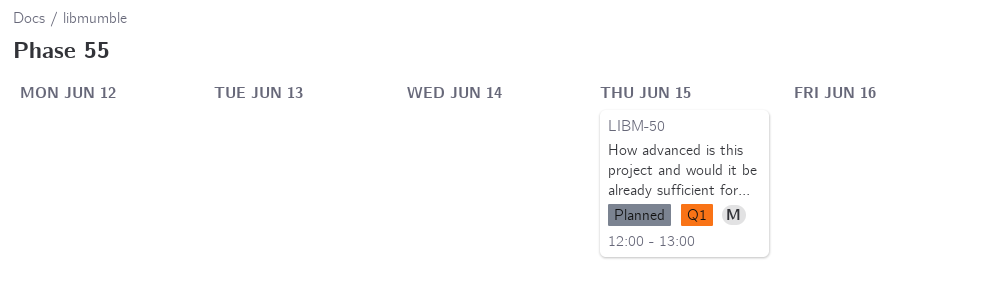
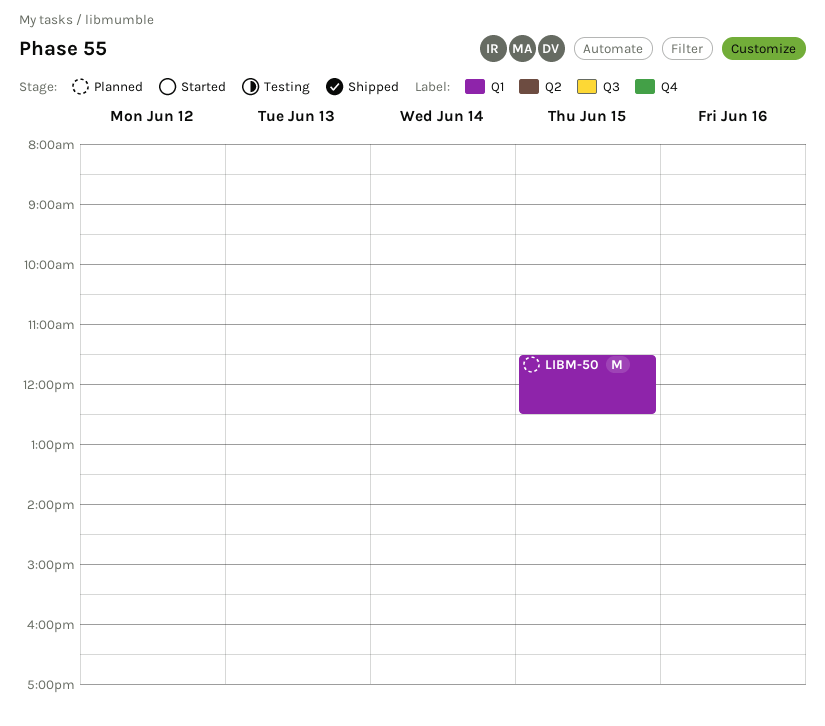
LIBM-50, begins: 12:00 -> 11:30
LIBM-50, ends: 13:00 -> 12:30

